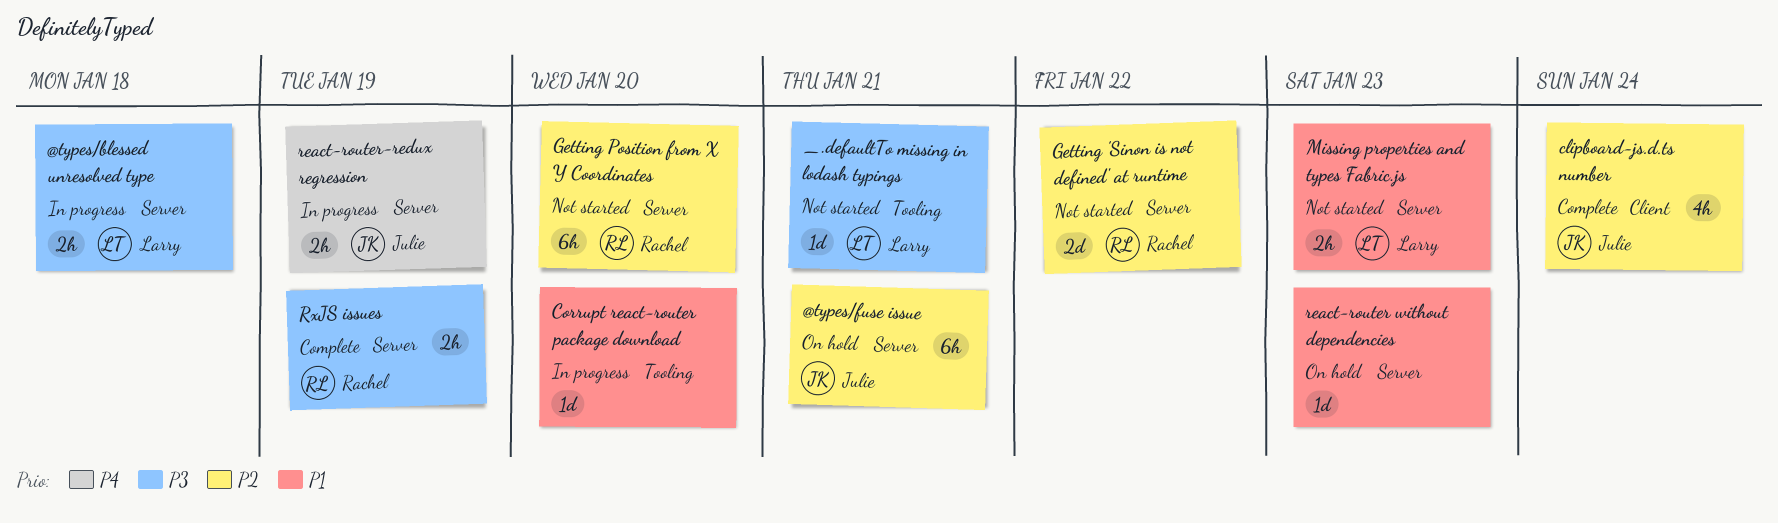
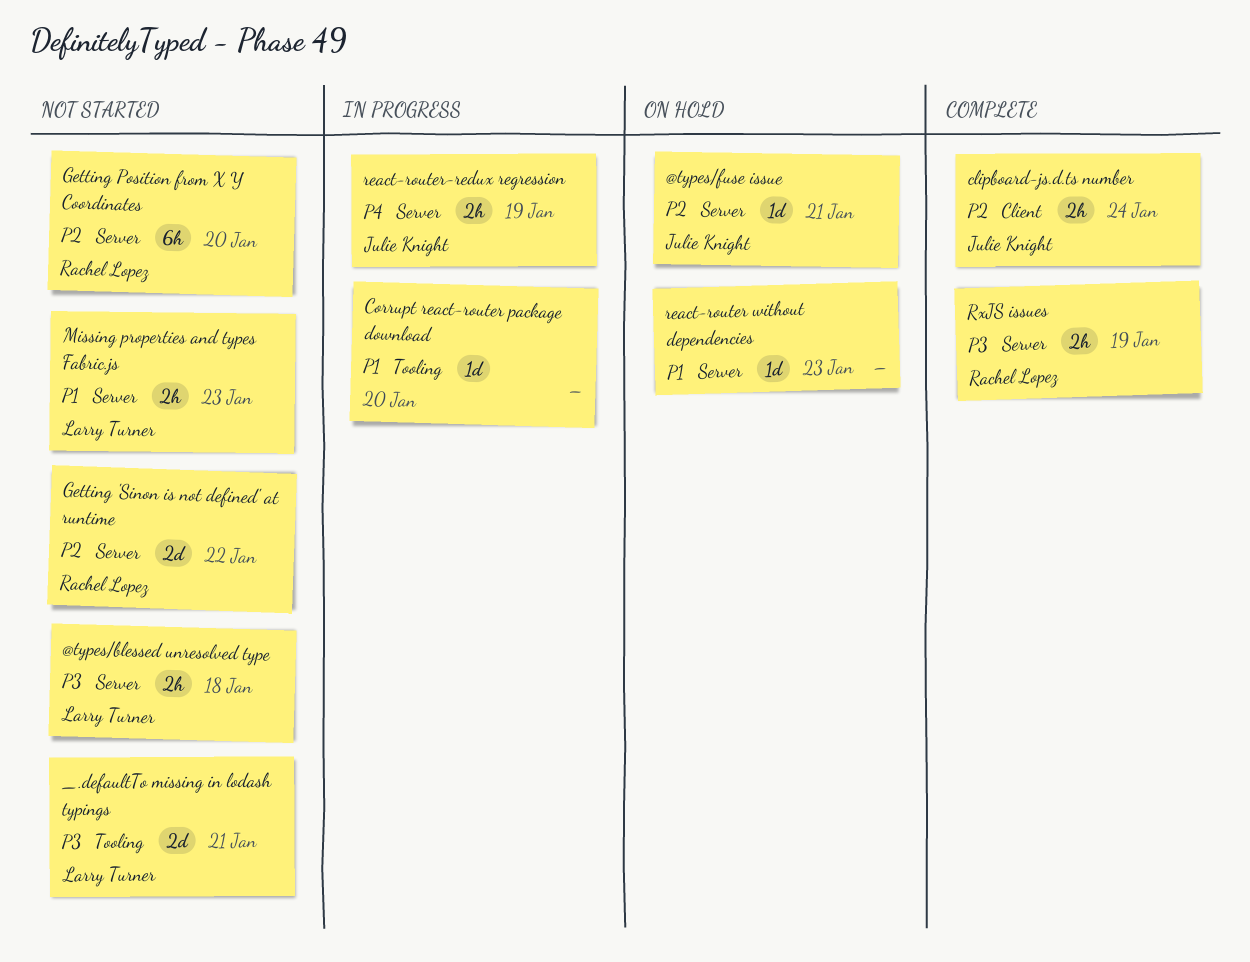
@types/blessed unresolved type, status: In progress -> Not started
@types/fuse issue, estimate: 6h -> 1d
_.defaultTo missing in lodash typings, estimate: 1d -> 2d
clipboard-js.d.ts number, estimate: 4h -> 2h

